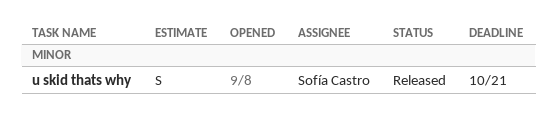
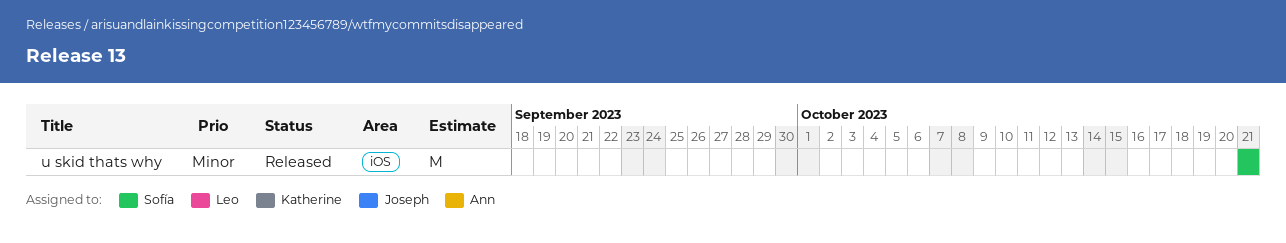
u skid thats why, estimate: S -> M

